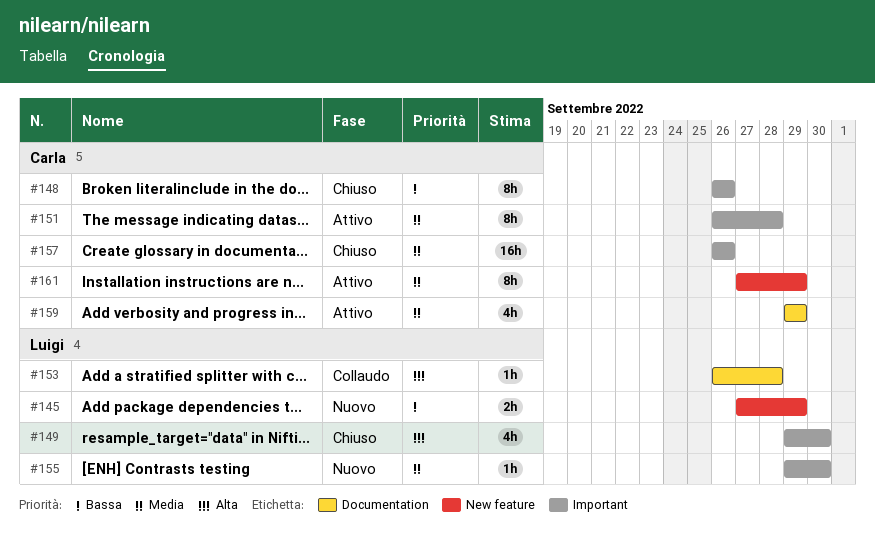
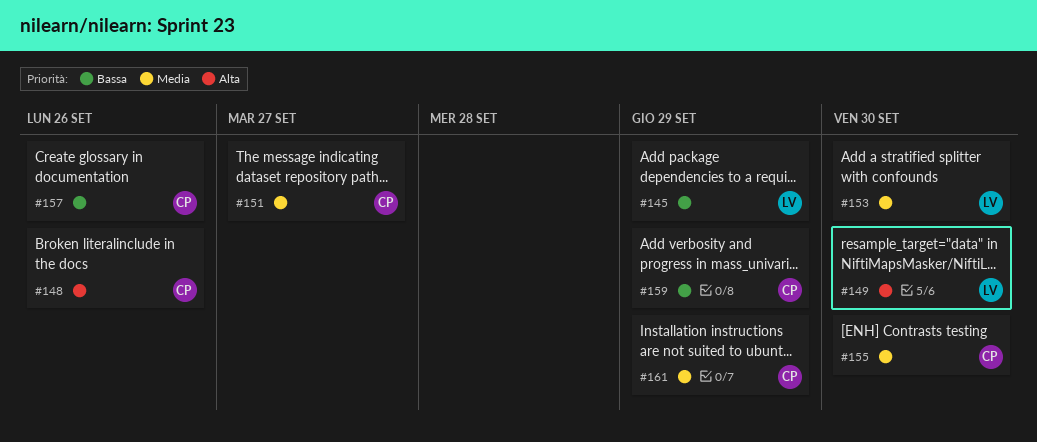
#148, priority: Bassa -> Alta
#151, due: Sep 28 -> Sep 27
#153, priority: Alta -> Media
#153, due: Sep 28 -> Sep 30
#155, owner: Luigi -> Carla
#157, priority: Media -> Bassa
#159, priority: Media -> Bassa

